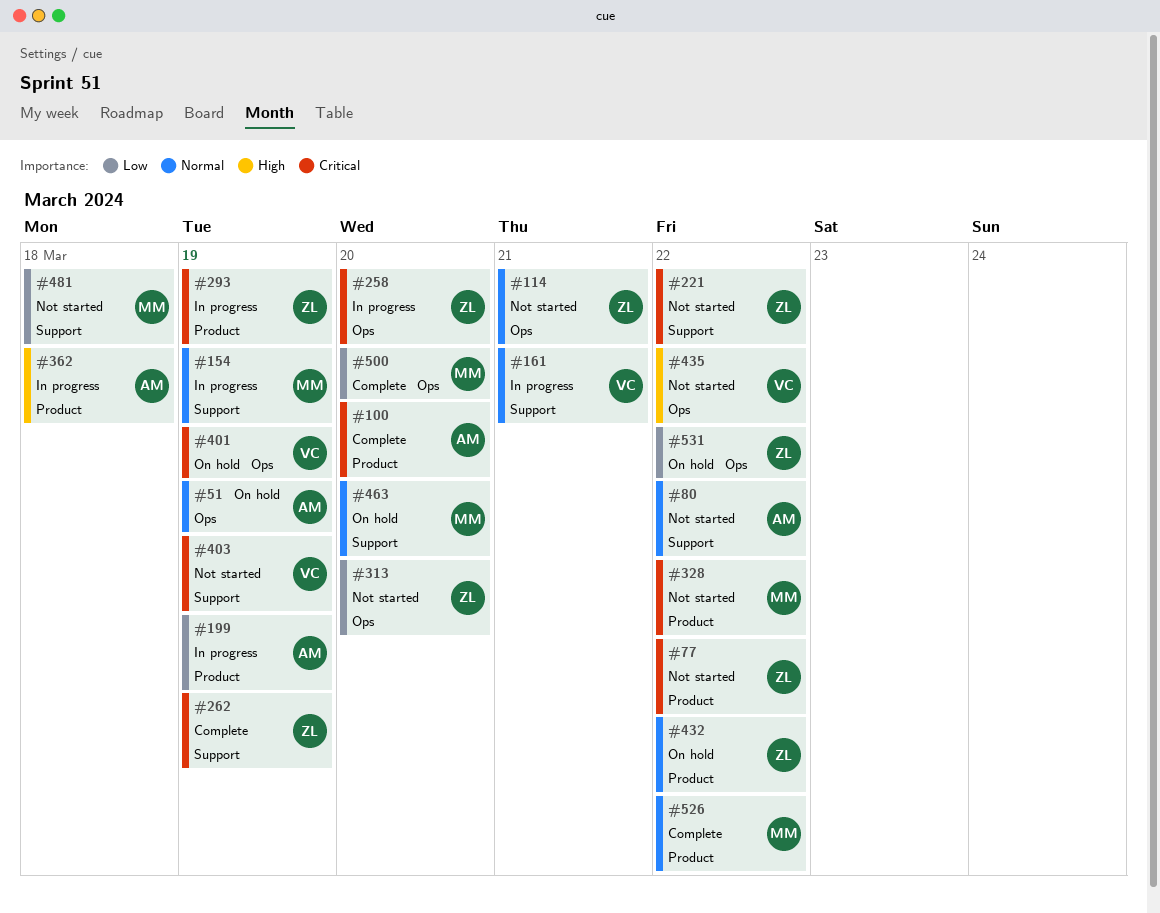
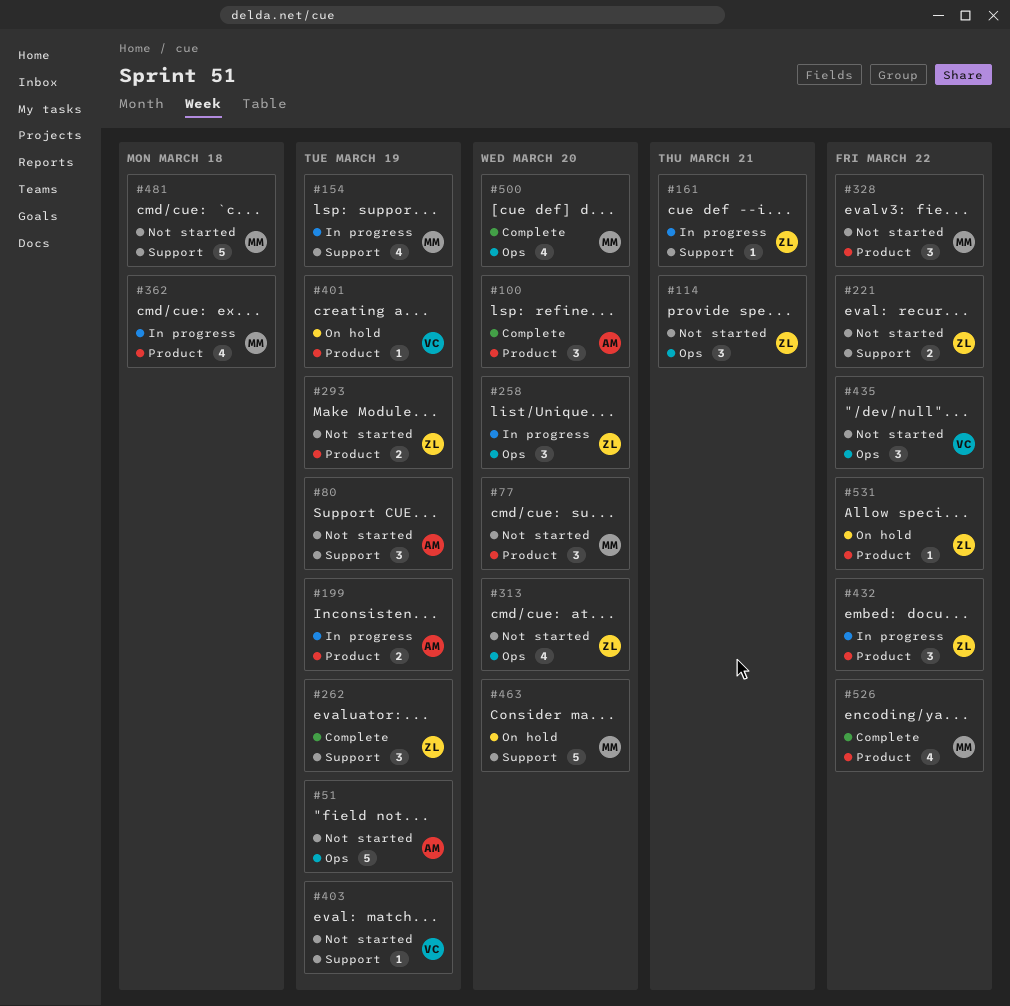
#51, status: On hold -> Not started
#77, owner: ZL -> MM
#77, due: Mar 22 -> Mar 20
#80, due: Mar 22 -> Mar 19
#161, owner: VC -> ZL
#293, status: In progress -> Not started
#362, owner: AM -> MM
#401, label: Ops -> Product
#432, status: On hold -> In progress
#531, label: Ops -> Product

